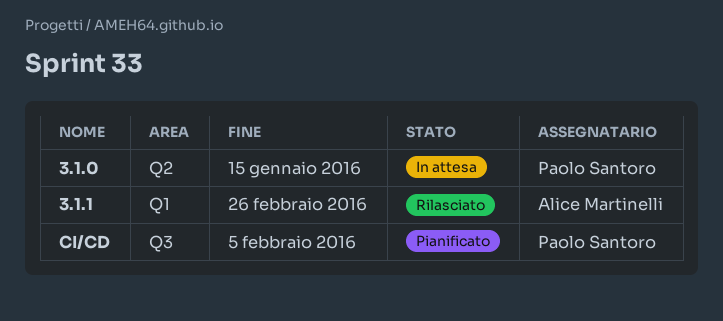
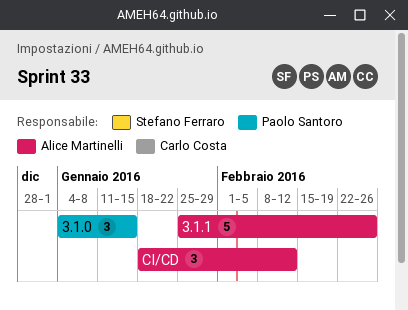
CI/CD, owner: Paolo Santoro -> Alice Martinelli
CI/CD, due: Feb 5 -> Feb 12

